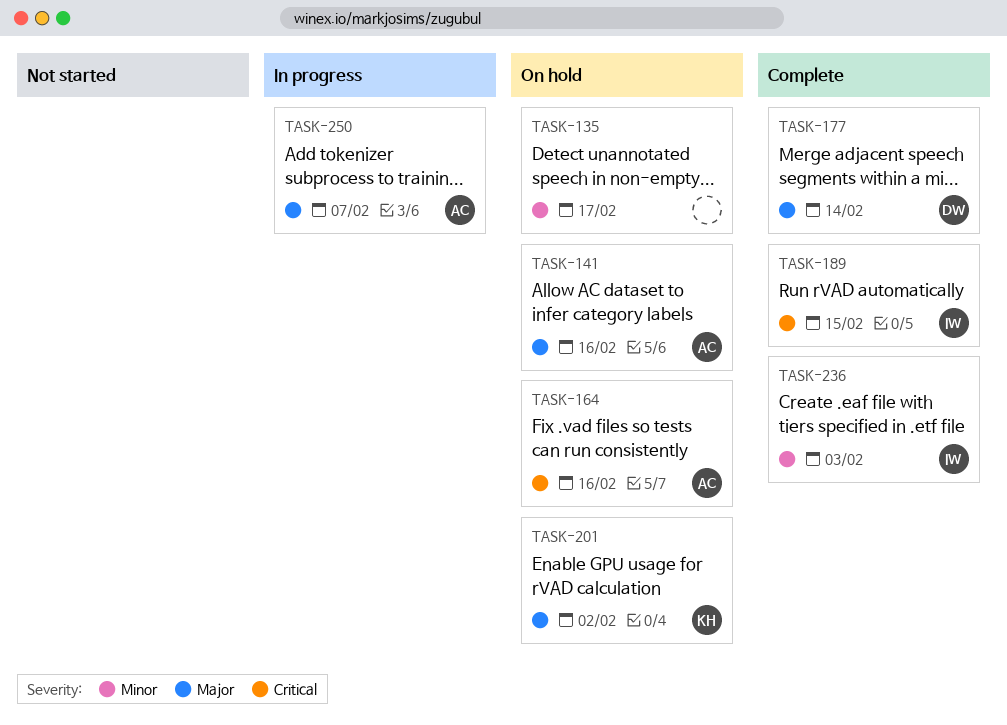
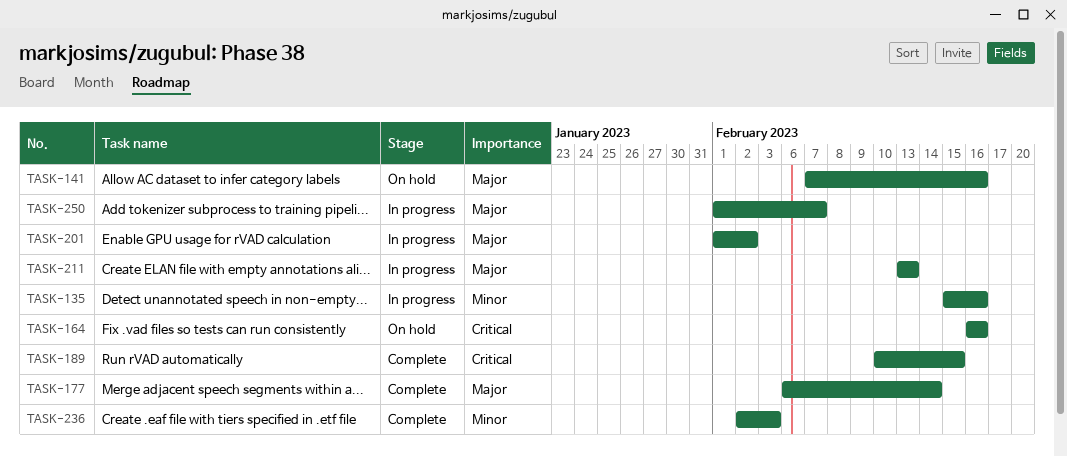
TASK-135, status: On hold -> In progress
TASK-135, due: Feb 17 -> Feb 16
TASK-201, status: On hold -> In progress
TASK-211: none -> present

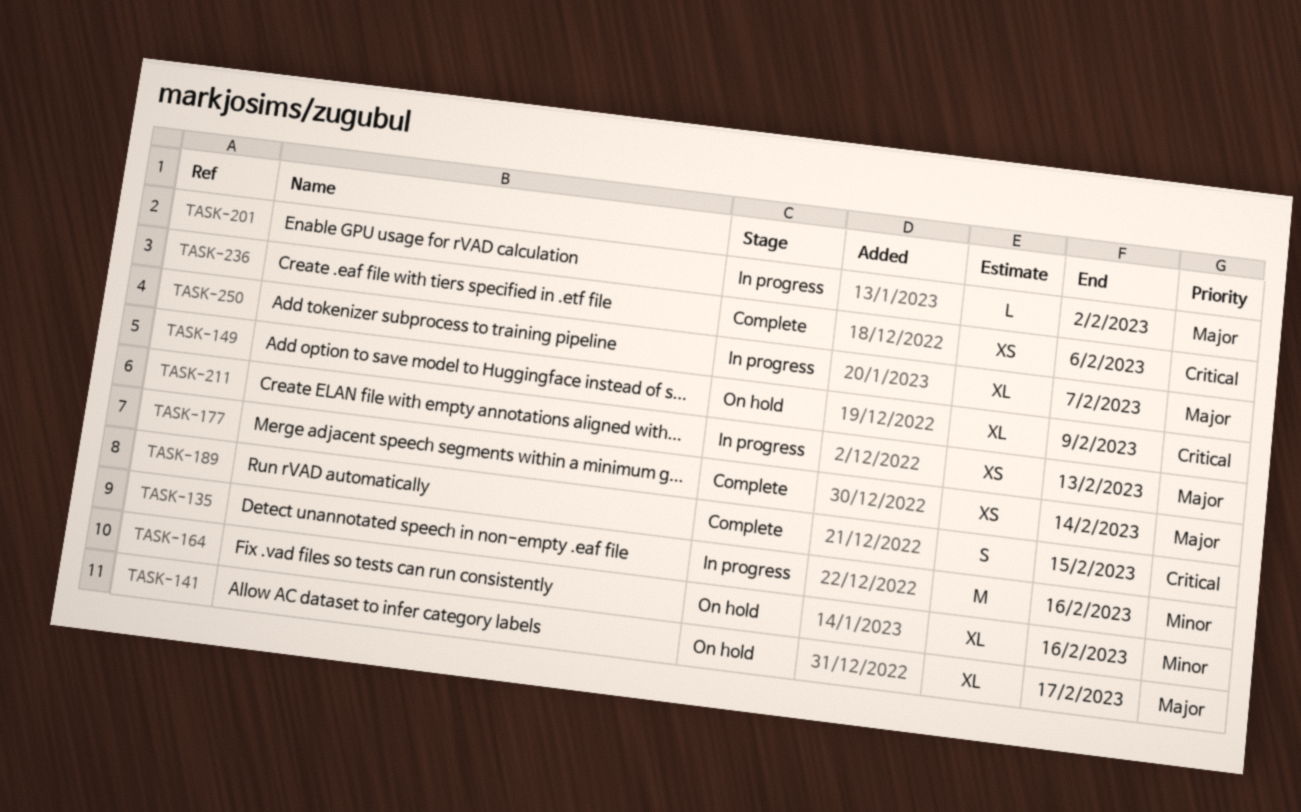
TASK-141, due: Feb 16 -> Feb 17
TASK-149: none -> present
TASK-164, priority: Critical -> Minor
TASK-236, priority: Minor -> Critical
TASK-236, due: Feb 3 -> Feb 6

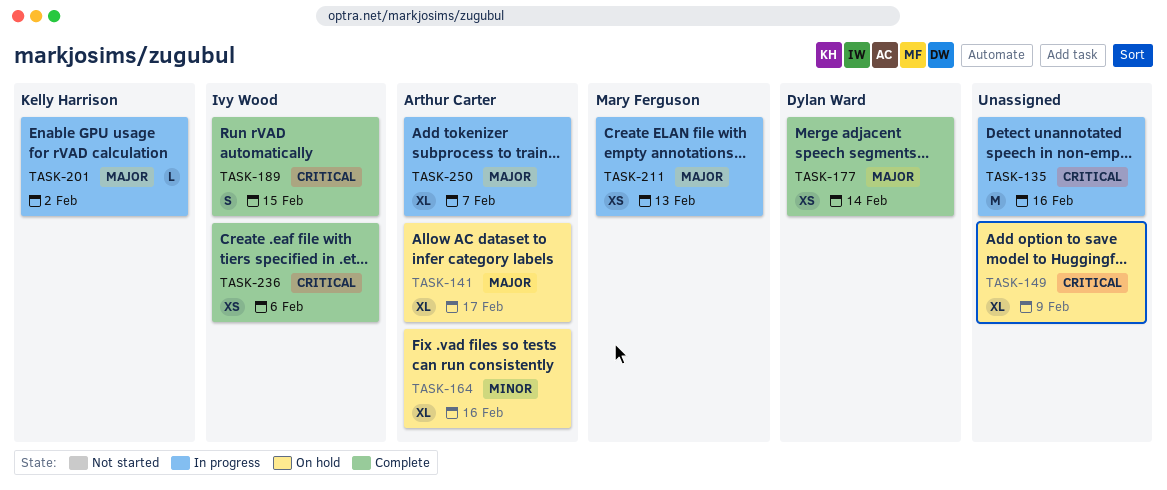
TASK-135, priority: Minor -> Critical

